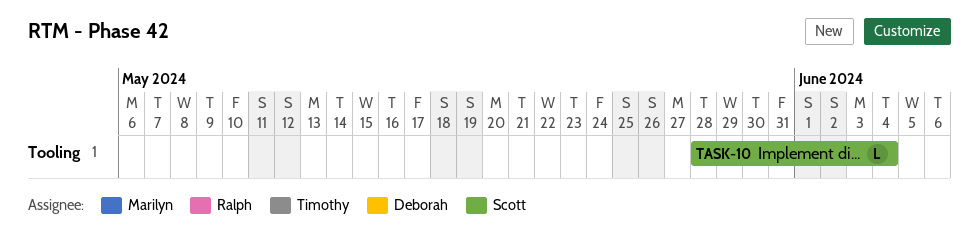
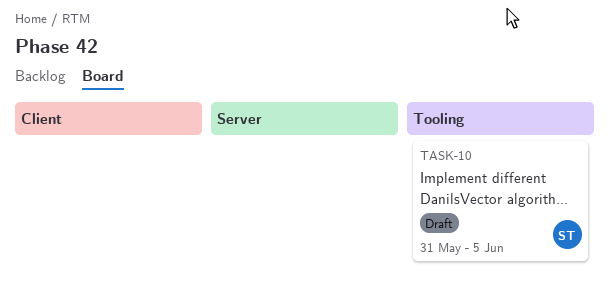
TASK-10, start: May 28 -> May 31
TASK-10, due: Jun 4 -> Jun 5

